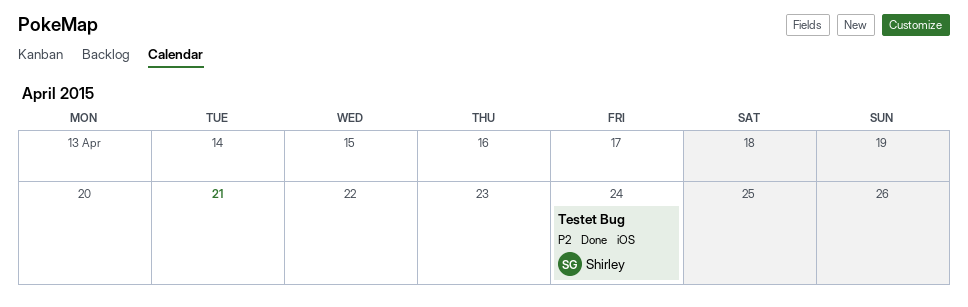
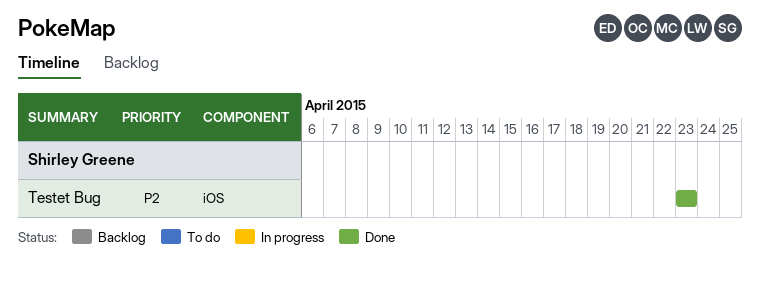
Testet Bug, due: Apr 24 -> Apr 23

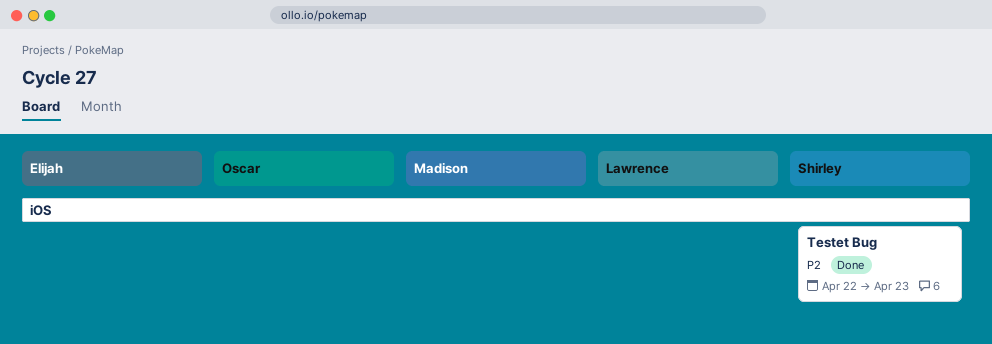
Testet Bug, start: Apr 23 -> Apr 22

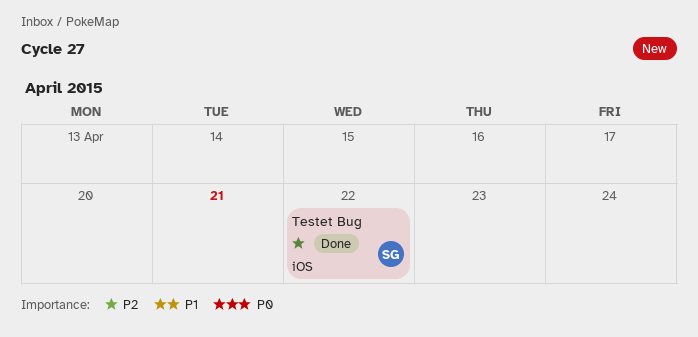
Testet Bug, due: Apr 23 -> Apr 22

